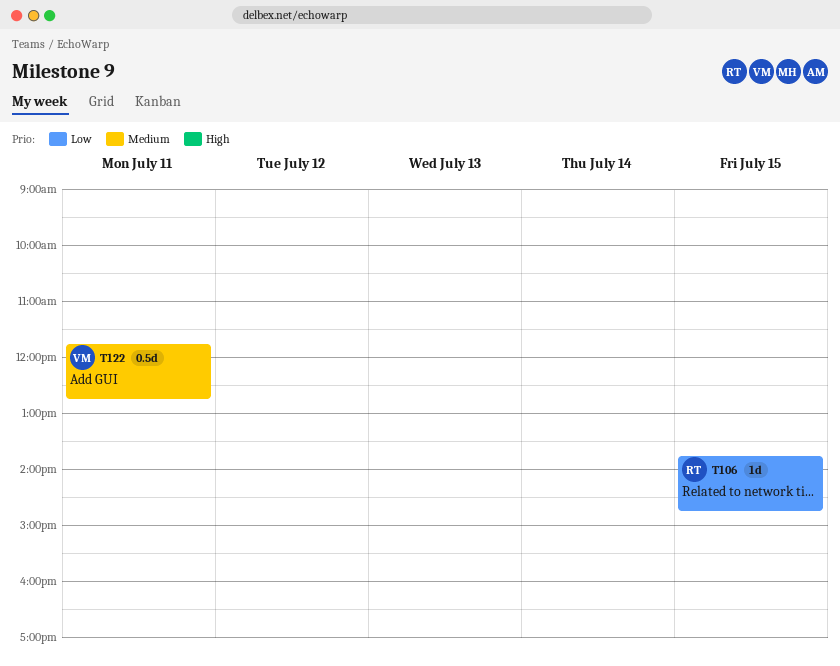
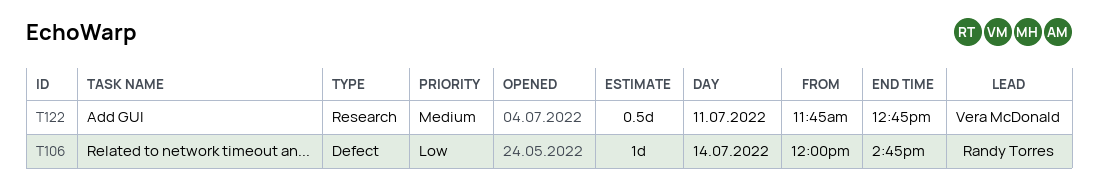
T106, day: Jul 15 -> Jul 14
T106, begins: 13:45 -> 12:00

